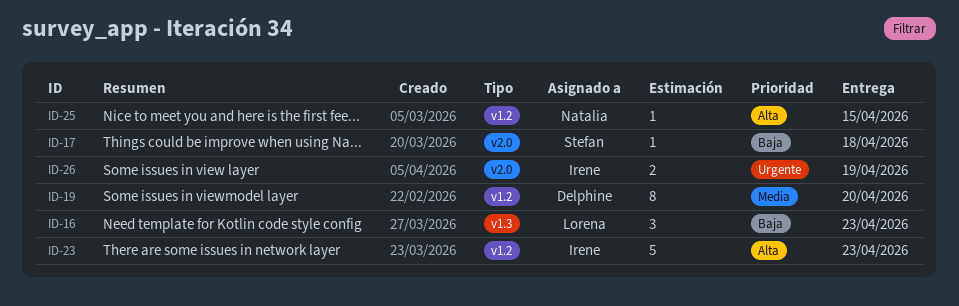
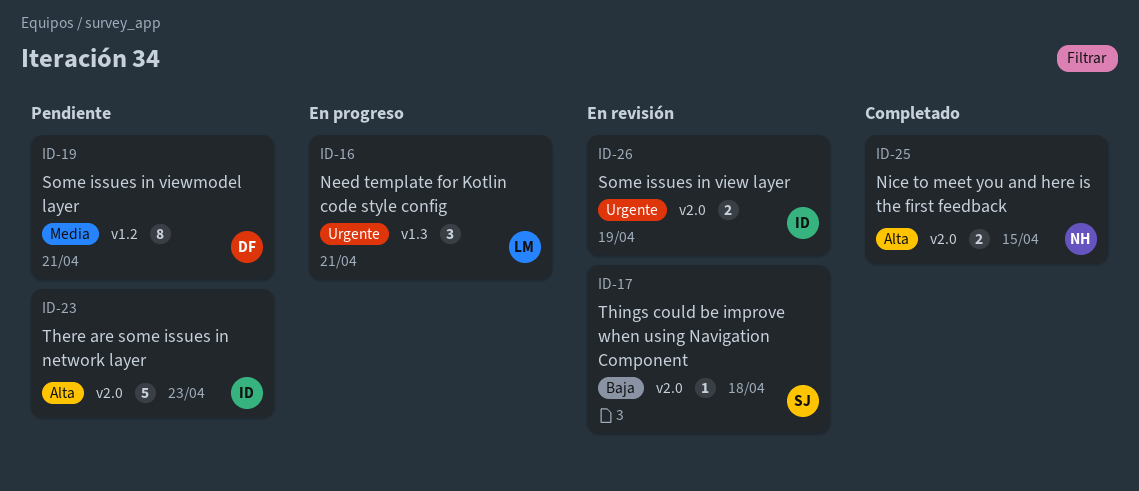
ID-16, priority: Baja -> Urgente
ID-16, due: Apr 23 -> Apr 21
ID-19, due: Apr 20 -> Apr 21
ID-23, label: v1.2 -> v2.0
ID-25, label: v1.2 -> v2.0
ID-25, estimate: 1 -> 2

